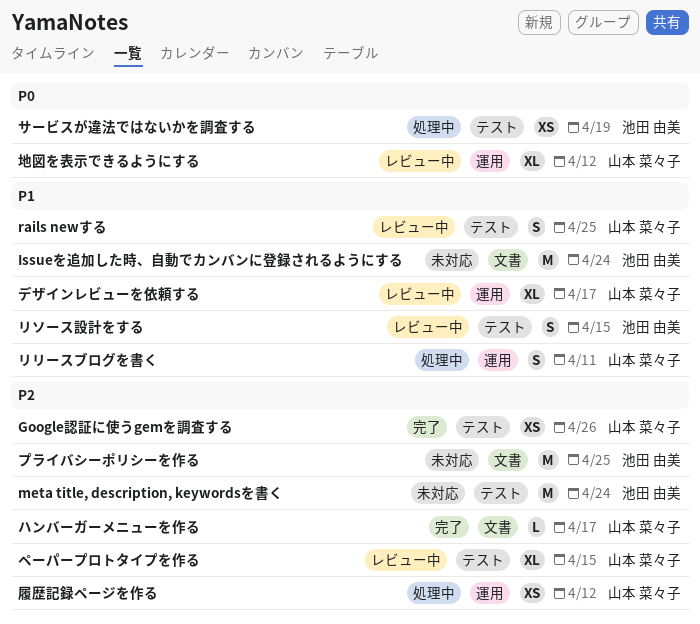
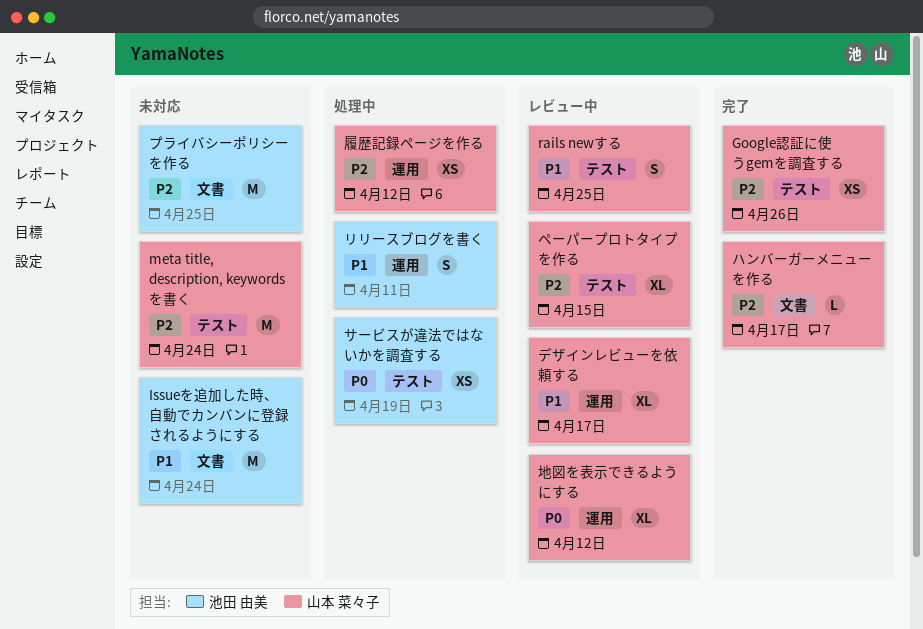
meta title, description, keywordsを書く, owner: 池田 由美 -> 山本 菜々子
リソース設計をする: present -> none
リリースブログを書く, owner: 山本 菜々子 -> 池田 由美

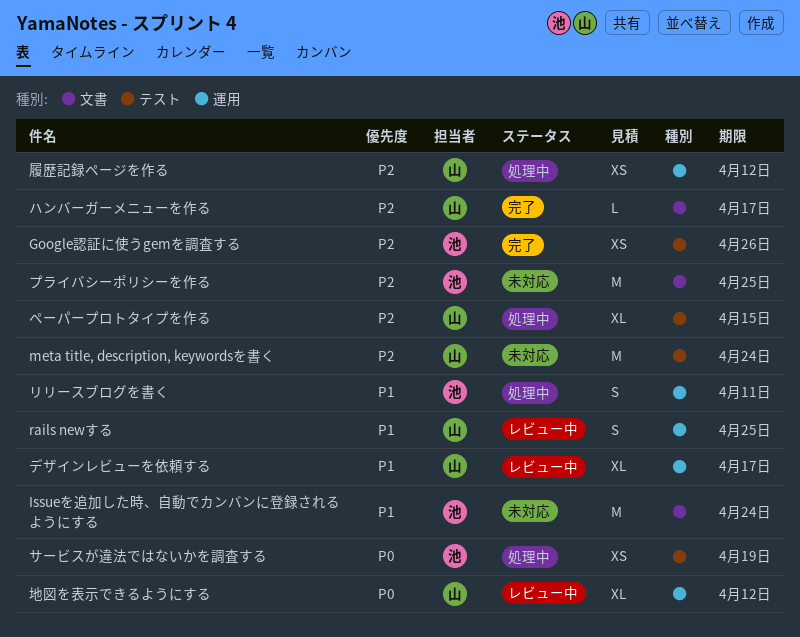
Google認証に使うgemを調査する, owner: 山本 菜々子 -> 池田 由美
rails newする, label: テスト -> 運用
ペーパープロトタイプを作る, status: レビュー中 -> 処理中

